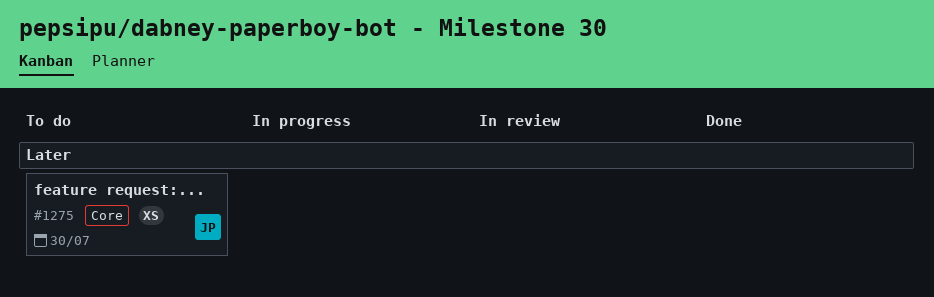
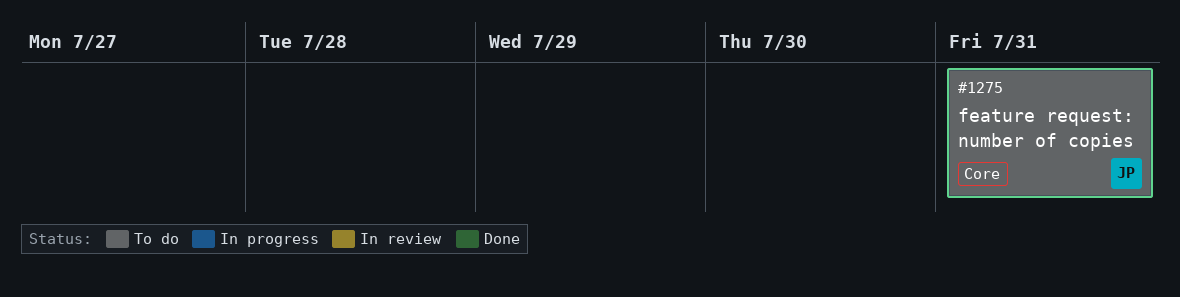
#1275, due: Jul 30 -> Jul 31

